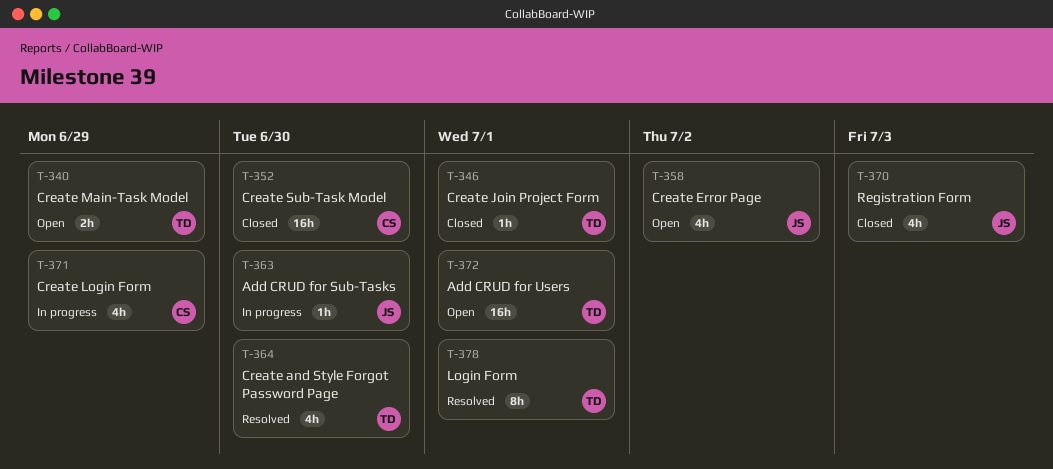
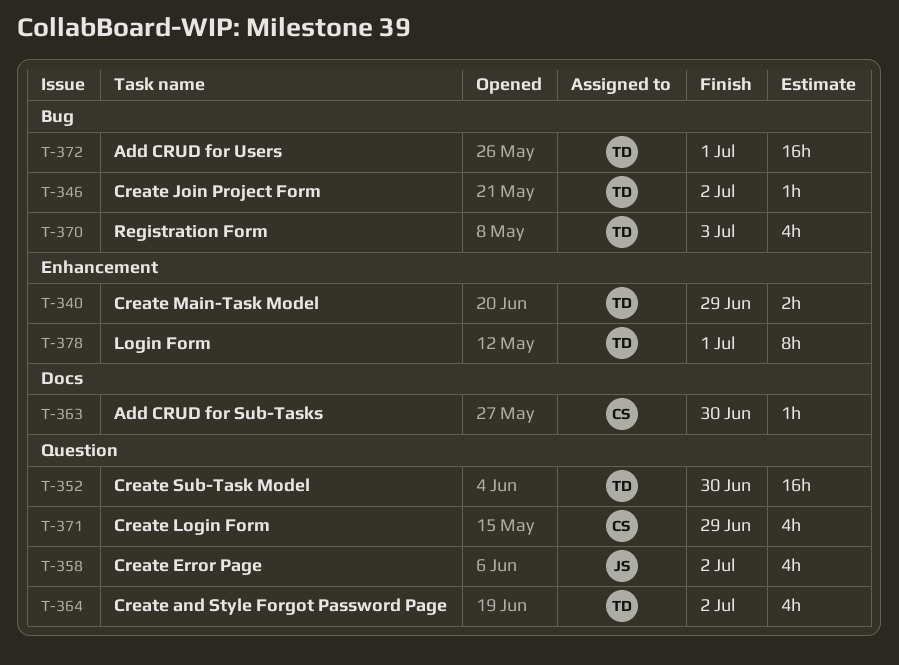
T-346, due: Jul 1 -> Jul 2
T-352, owner: CS -> TD
T-363, owner: JS -> CS
T-364, due: Jun 30 -> Jul 2
T-370, owner: JS -> TD

